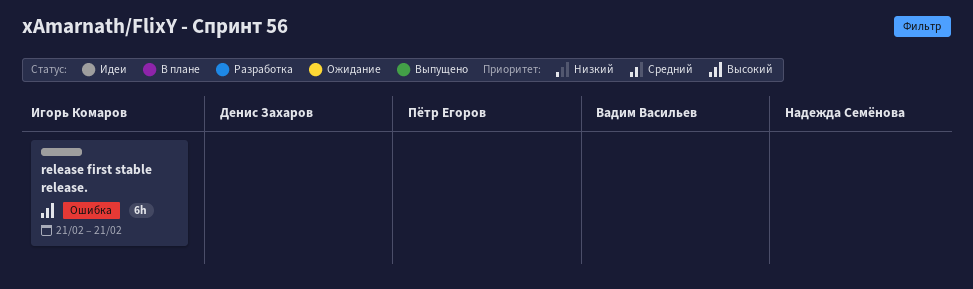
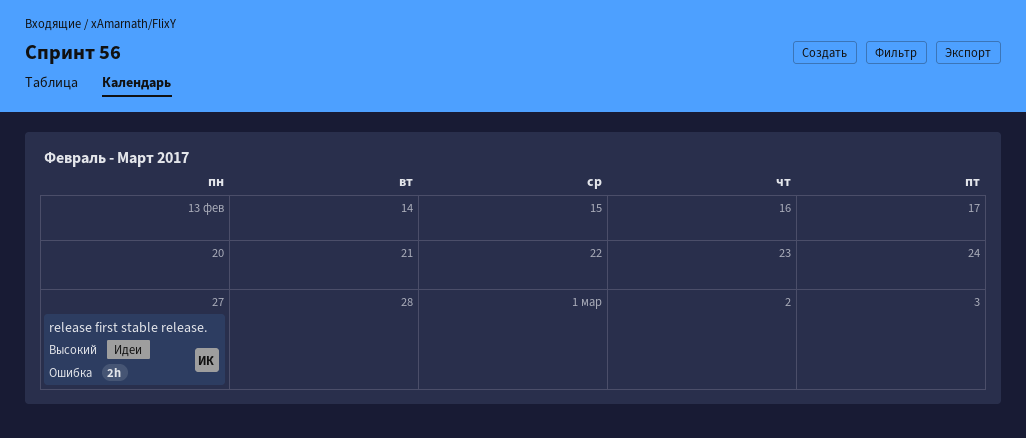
release first stable release., estimate: 6h -> 2h
release first stable release., due: Feb 21 -> Feb 27

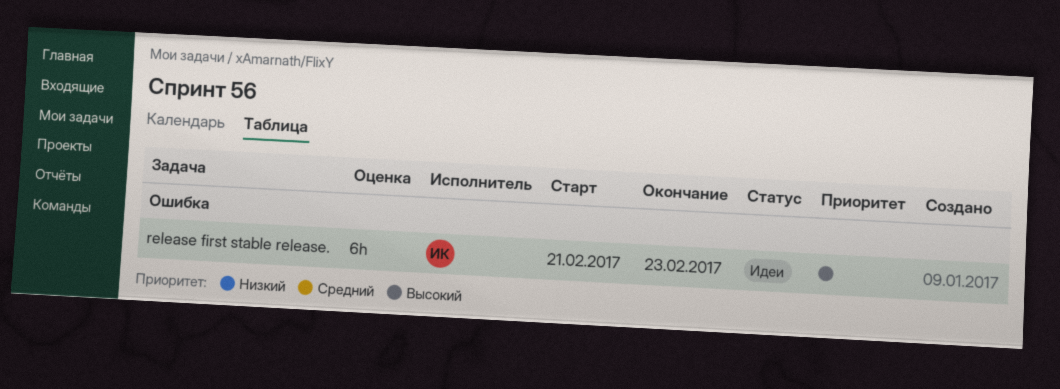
release first stable release., estimate: 2h -> 6h
release first stable release., due: Feb 27 -> Feb 23

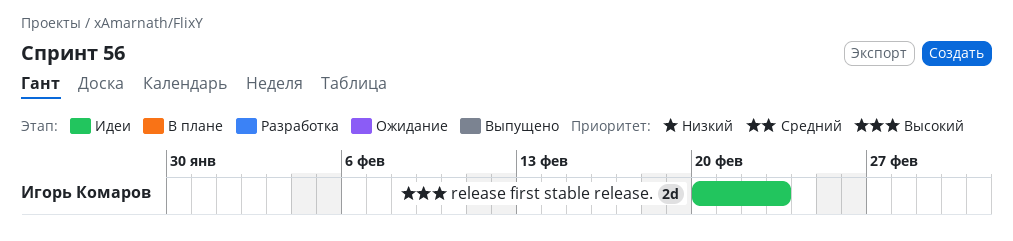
release first stable release., estimate: 6h -> 2d
release first stable release., start: Feb 21 -> Feb 20

